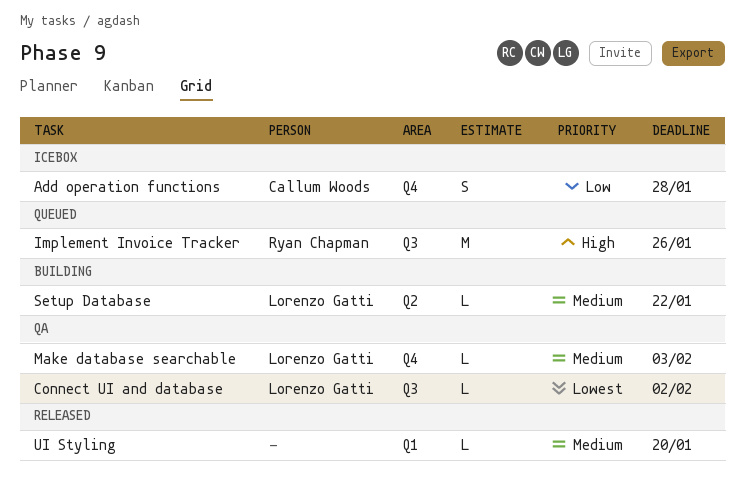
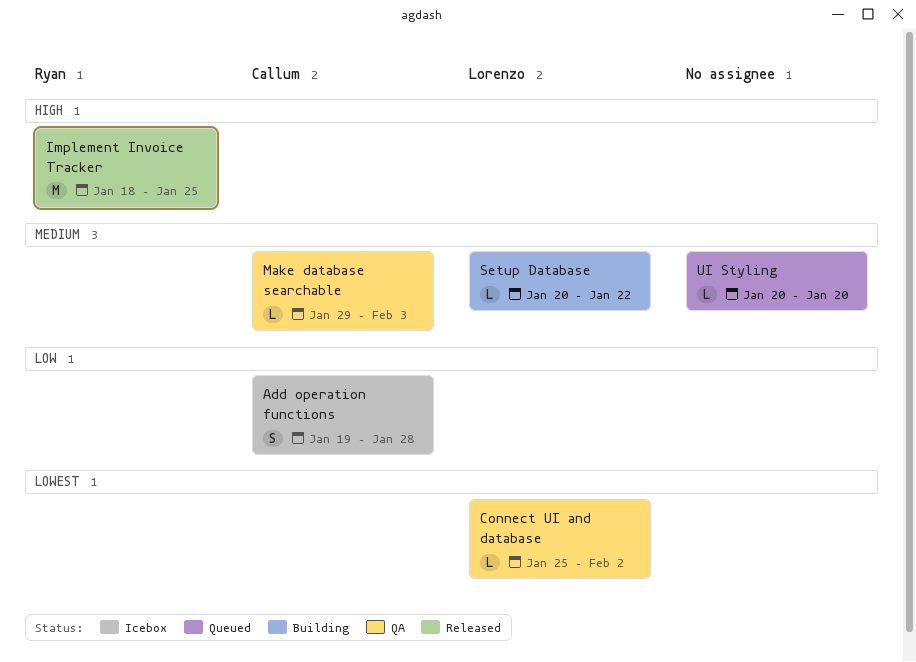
Implement Invoice Tracker, status: Queued -> Released
Implement Invoice Tracker, due: Jan 26 -> Jan 25
Make database searchable, owner: Lorenzo Gatti -> Callum Woods
UI Styling, status: Released -> Queued

